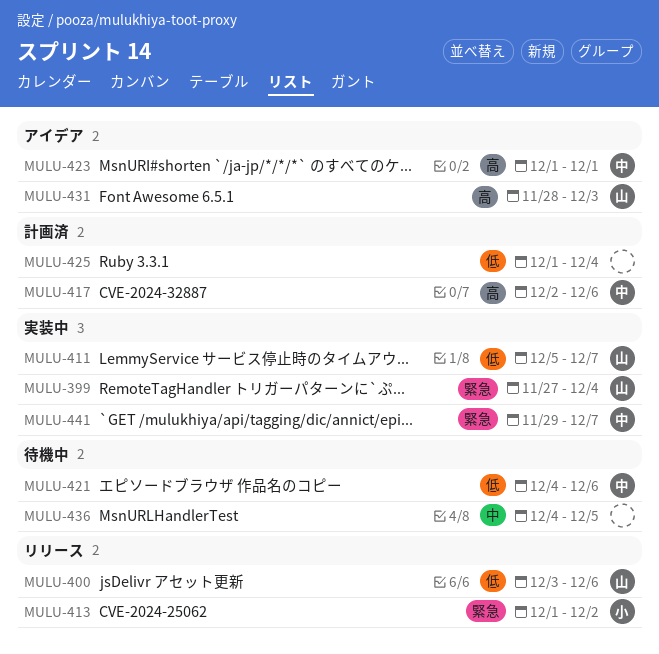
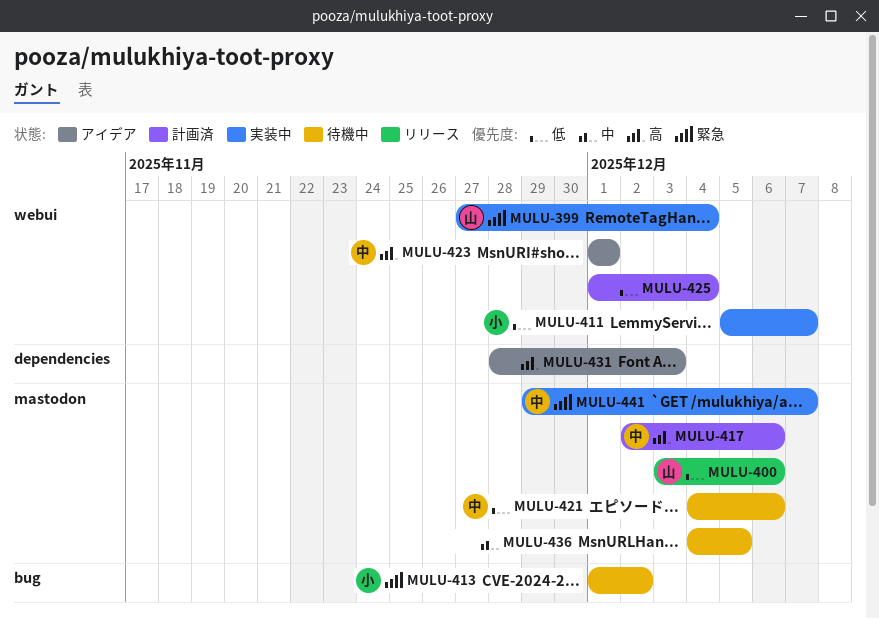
MULU-411, owner: 山 -> 小
MULU-413, status: リリース -> 待機中
MULU-431, owner: 山 -> none

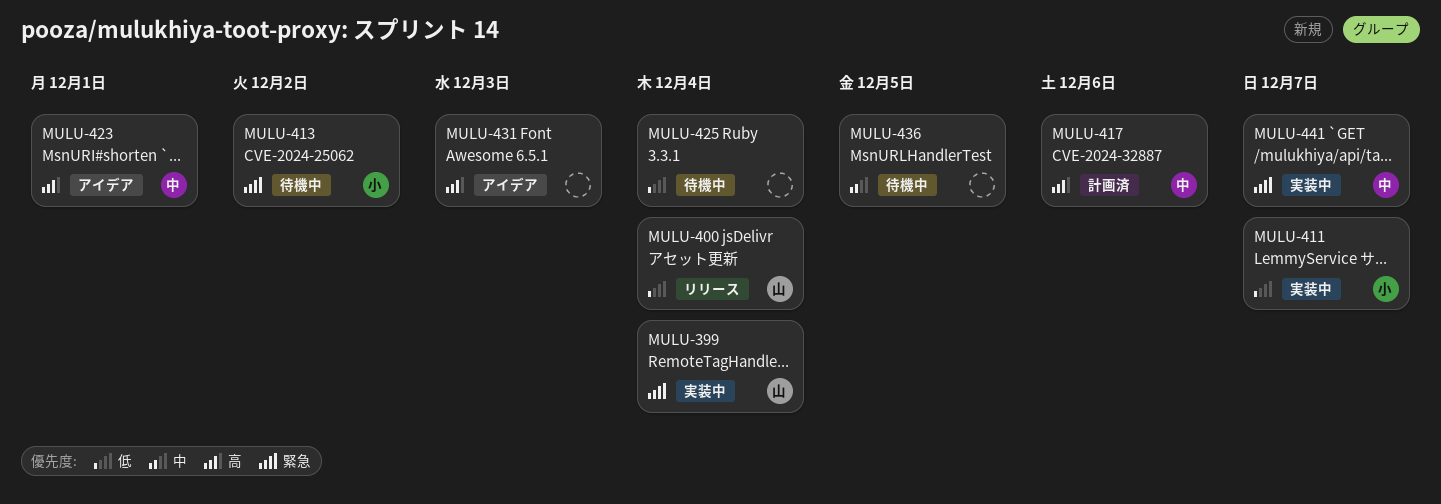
MULU-400, due: Dec 6 -> Dec 4
MULU-421: present -> none
MULU-425, status: 計画済 -> 待機中

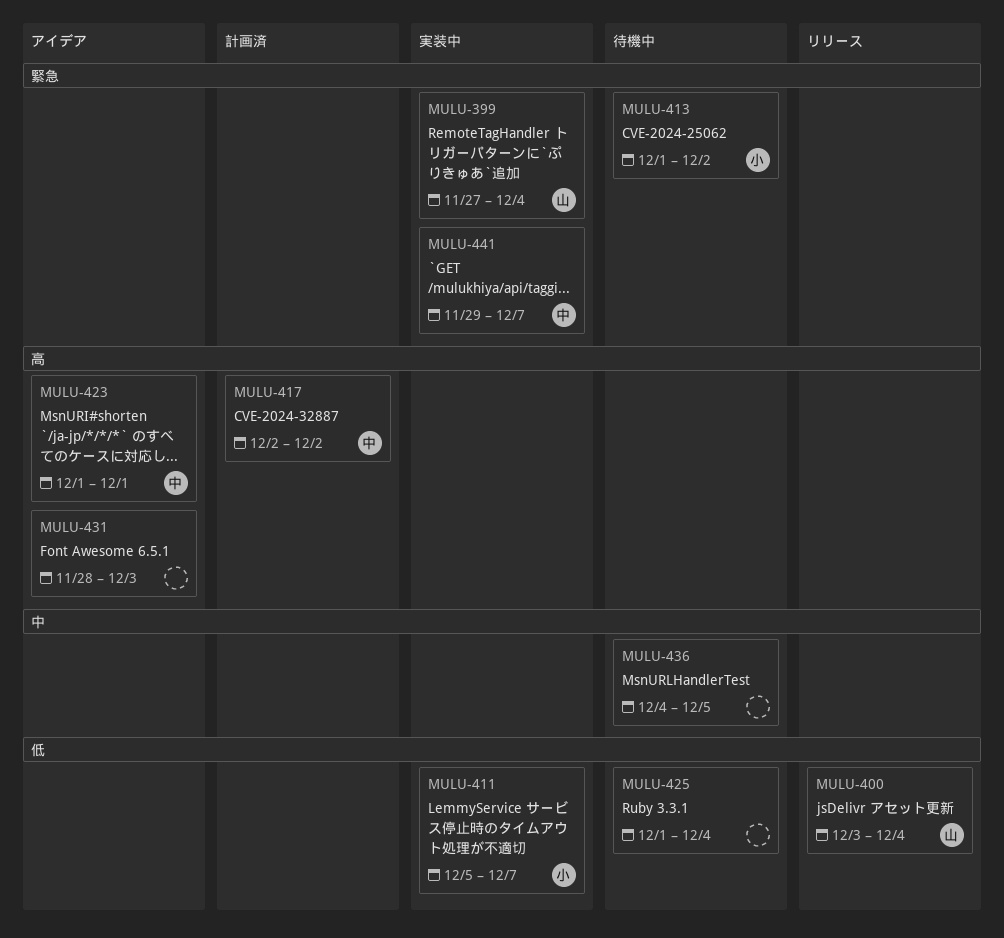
MULU-417, due: Dec 6 -> Dec 2

